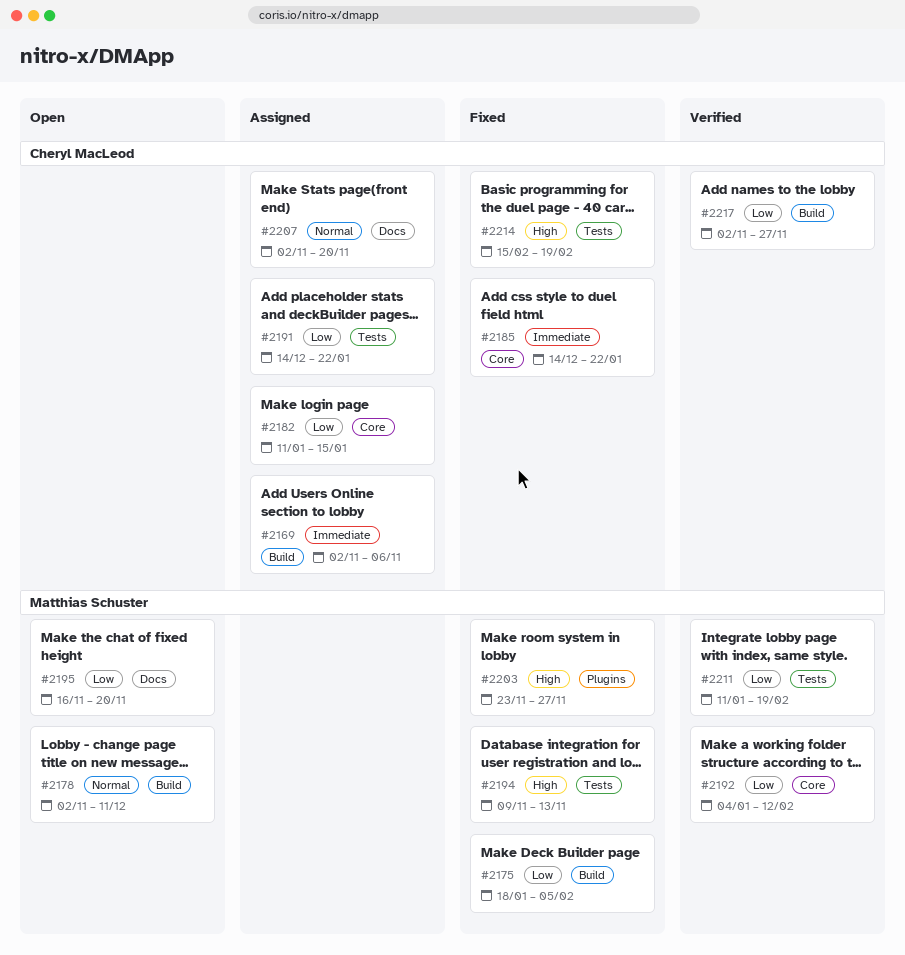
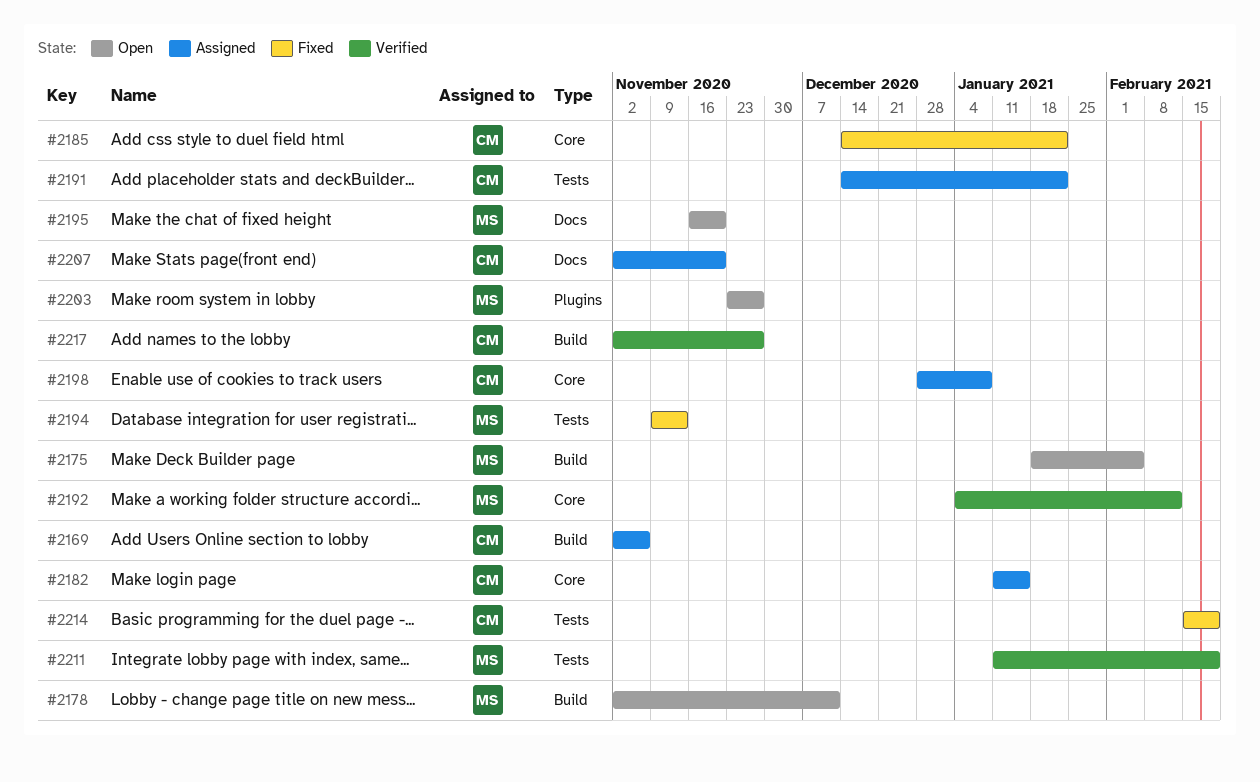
#2175, status: Fixed -> Open
#2198: none -> present
#2203, status: Fixed -> Open

